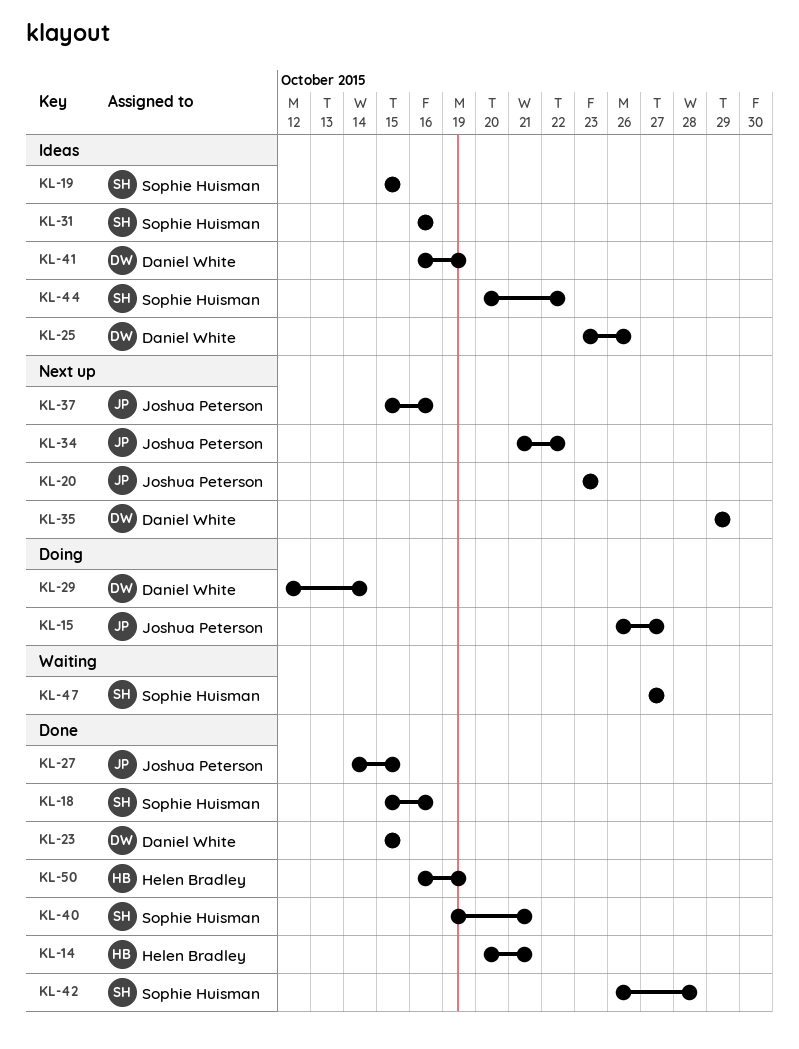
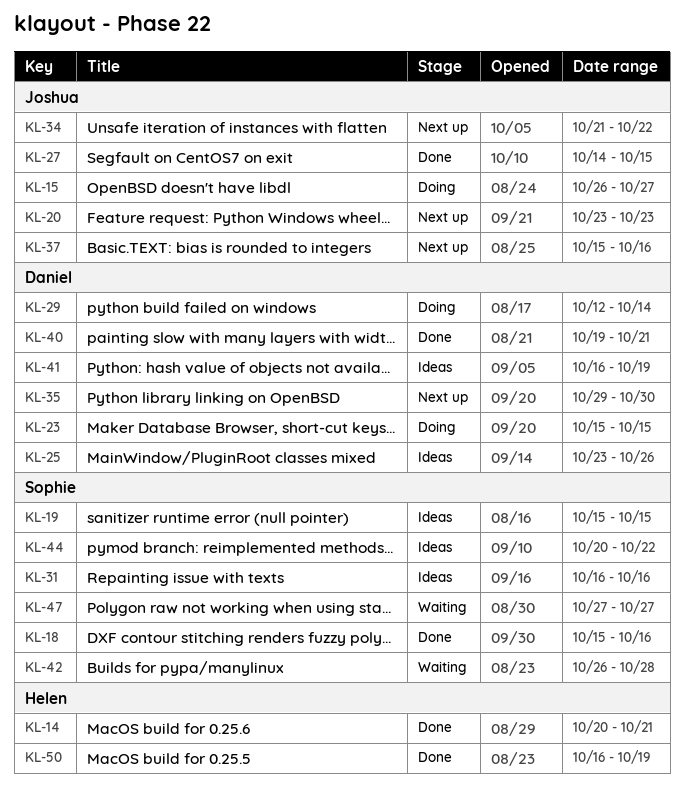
KL-23, status: Done -> Doing
KL-35, due: Oct 29 -> Oct 30
KL-40, owner: Sophie Huisman -> Daniel White
KL-42, status: Done -> Waiting

